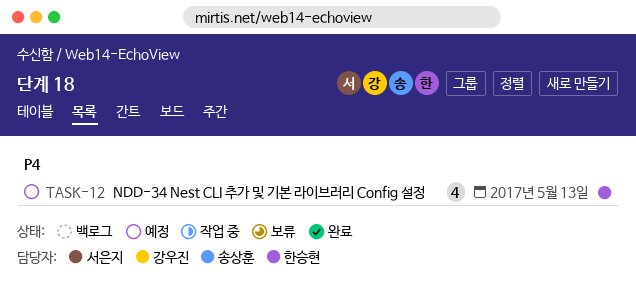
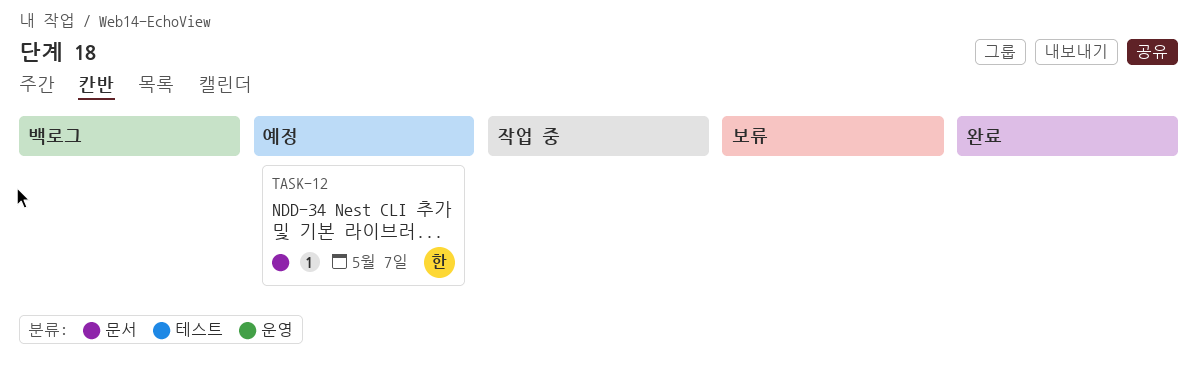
TASK-12, estimate: 4 -> 1
TASK-12, due: May 13 -> May 7

